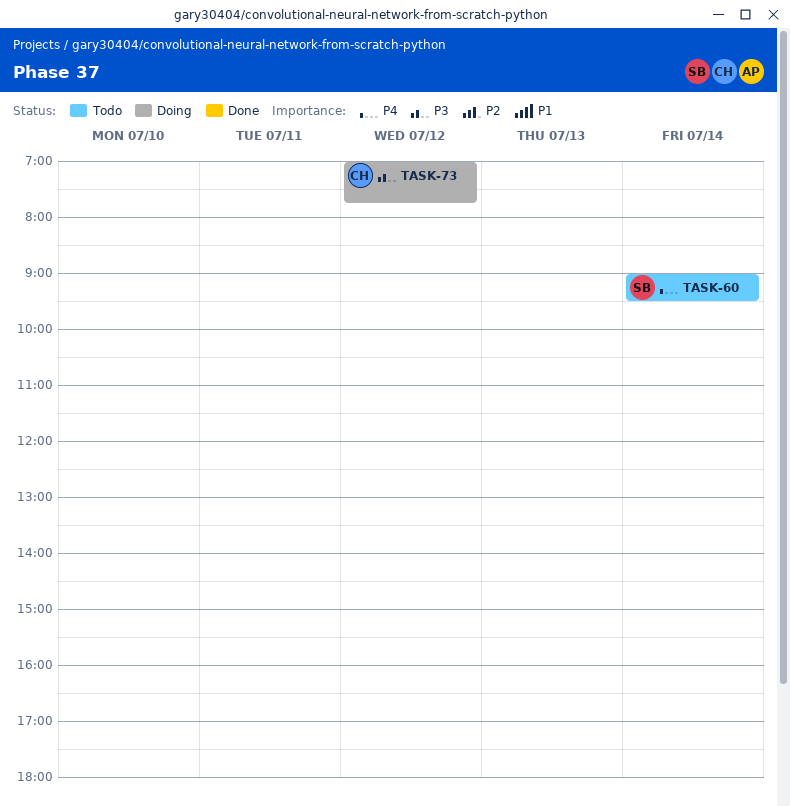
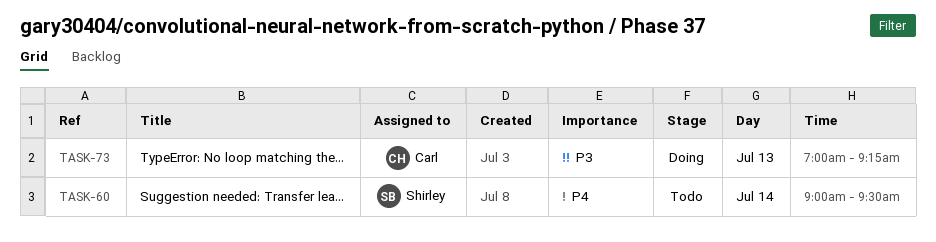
TASK-73, day: Jul 12 -> Jul 13
TASK-73, ends: 07:45 -> 09:15

